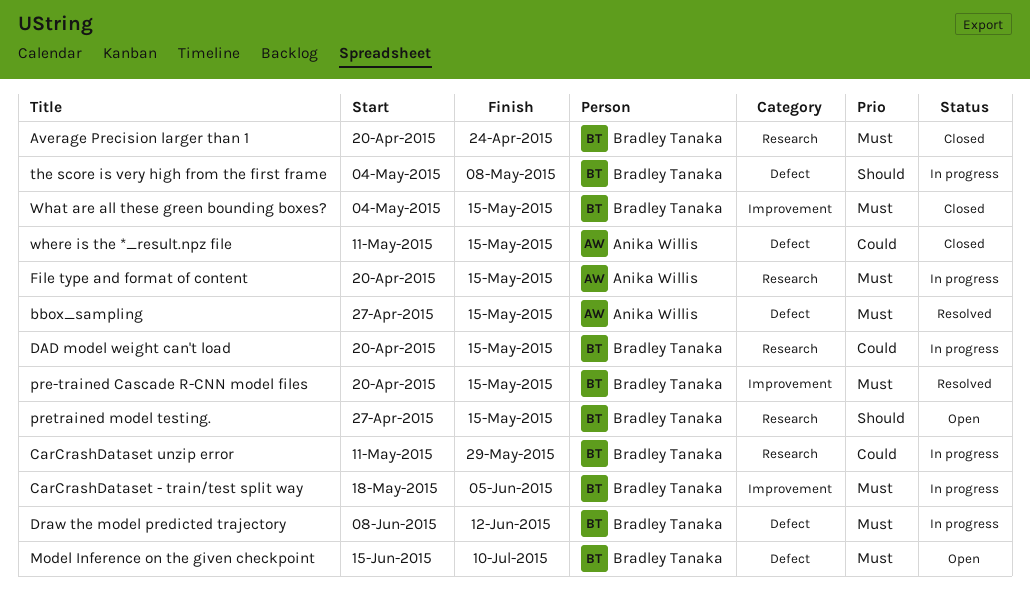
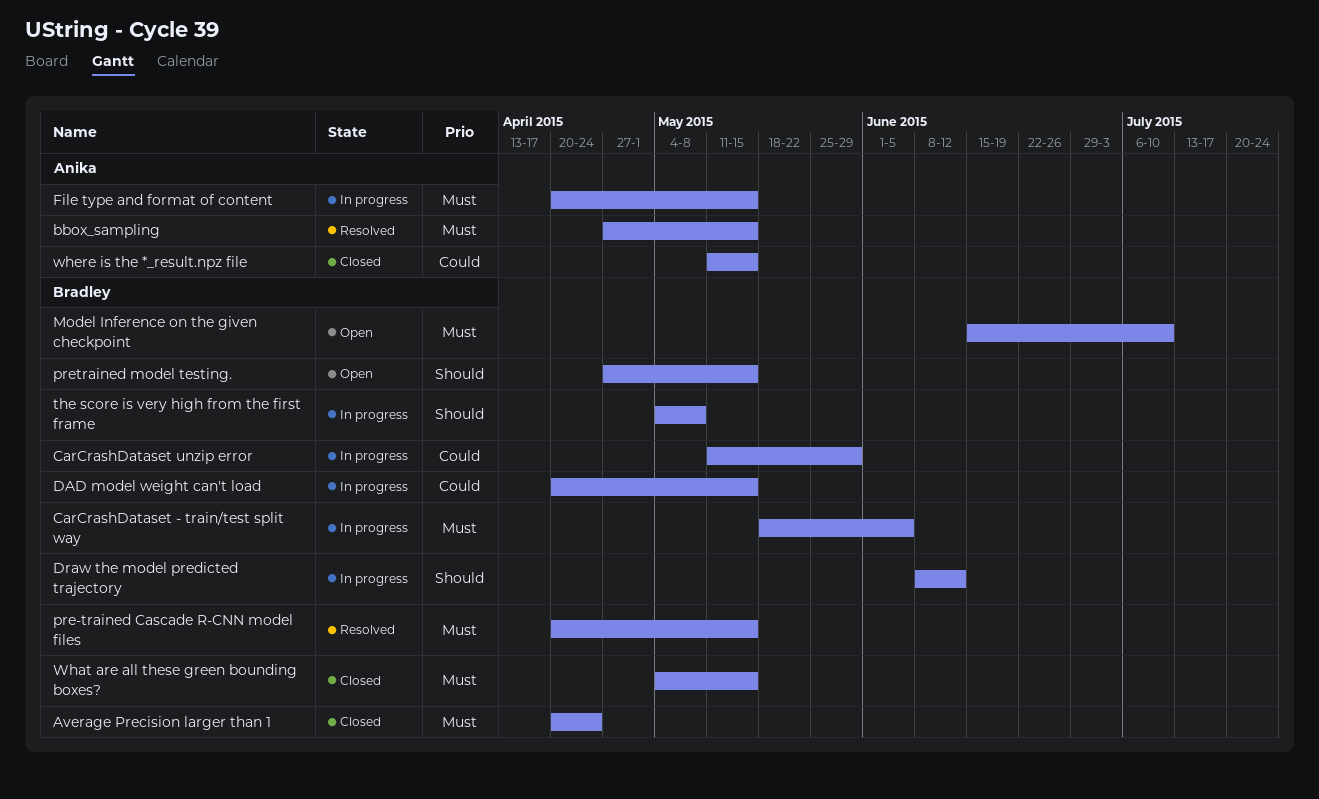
Draw the model predicted trajectory, priority: Must -> Should

